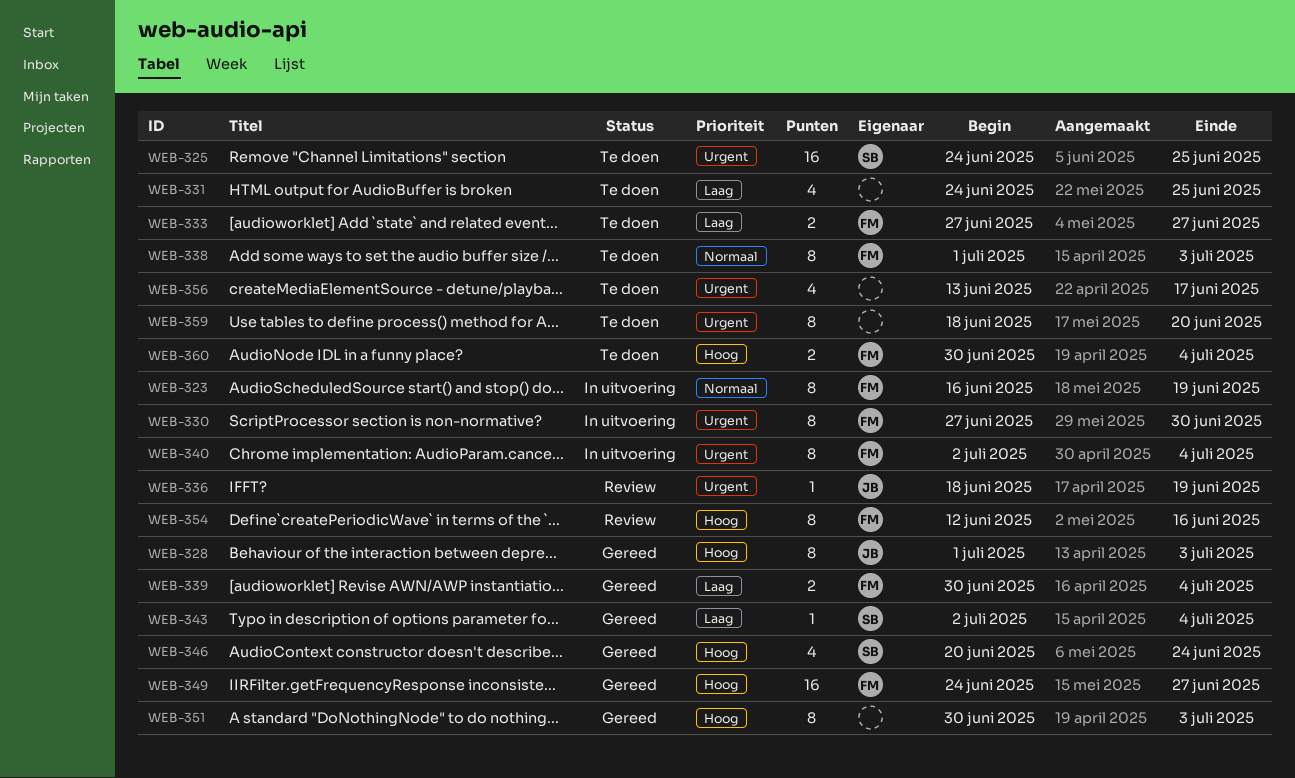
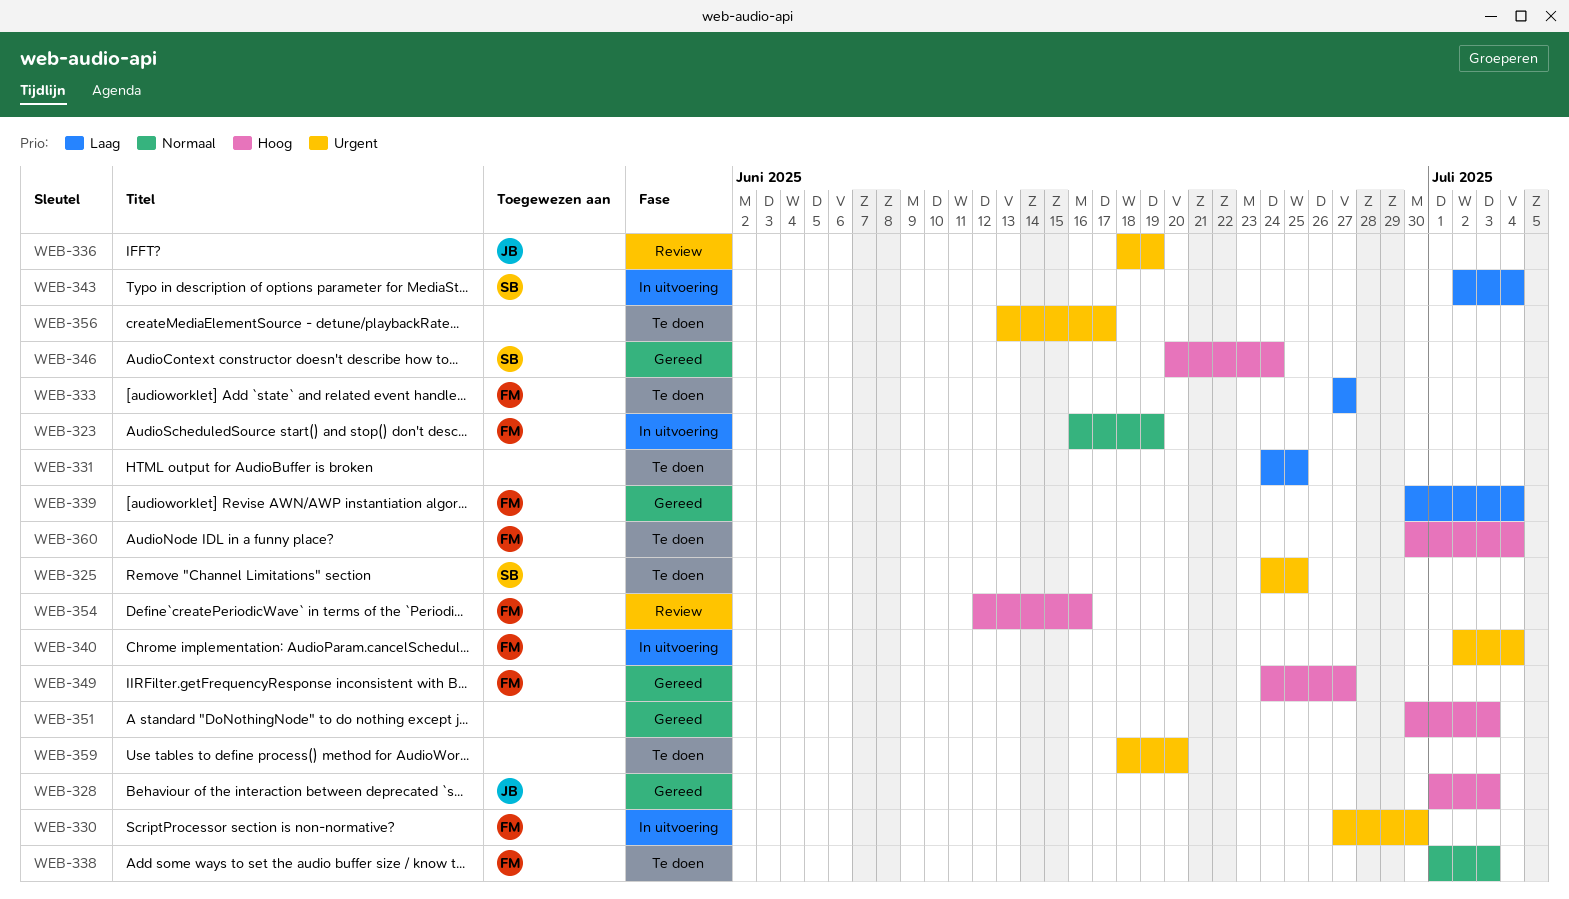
WEB-343, status: Gereed -> In uitvoering

